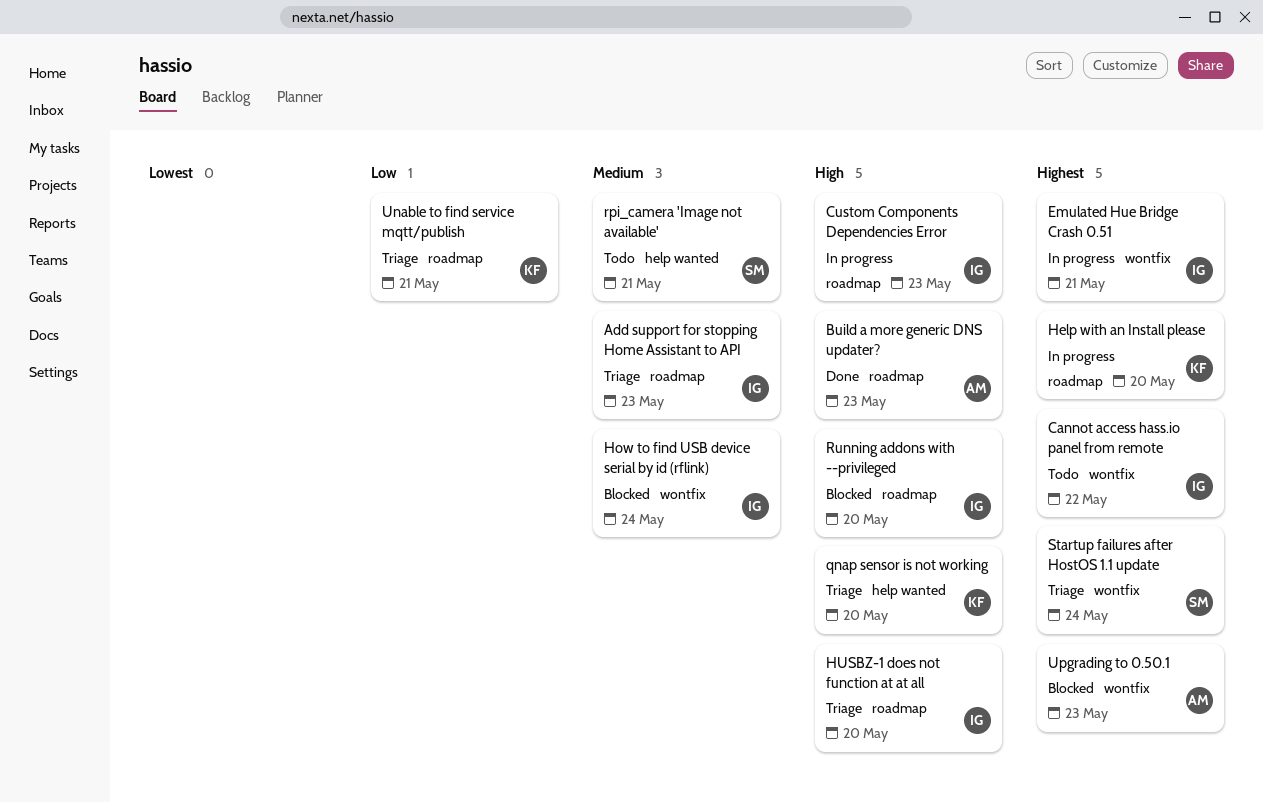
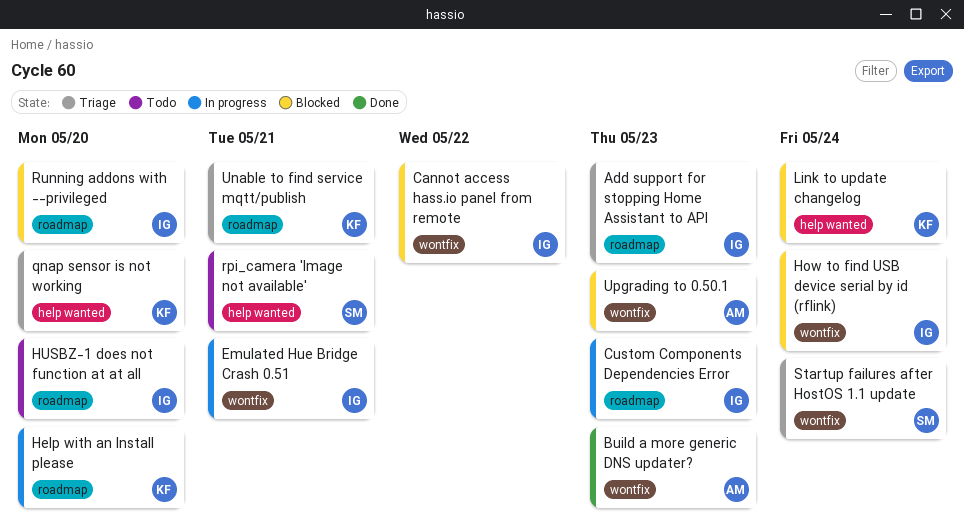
Build a more generic DNS updater?, label: roadmap -> wontfix
Cannot access hass.io panel from remote, status: Todo -> Blocked
HUSBZ-1 does not function at at all, status: Triage -> Todo
Link to update changelog: none -> present

